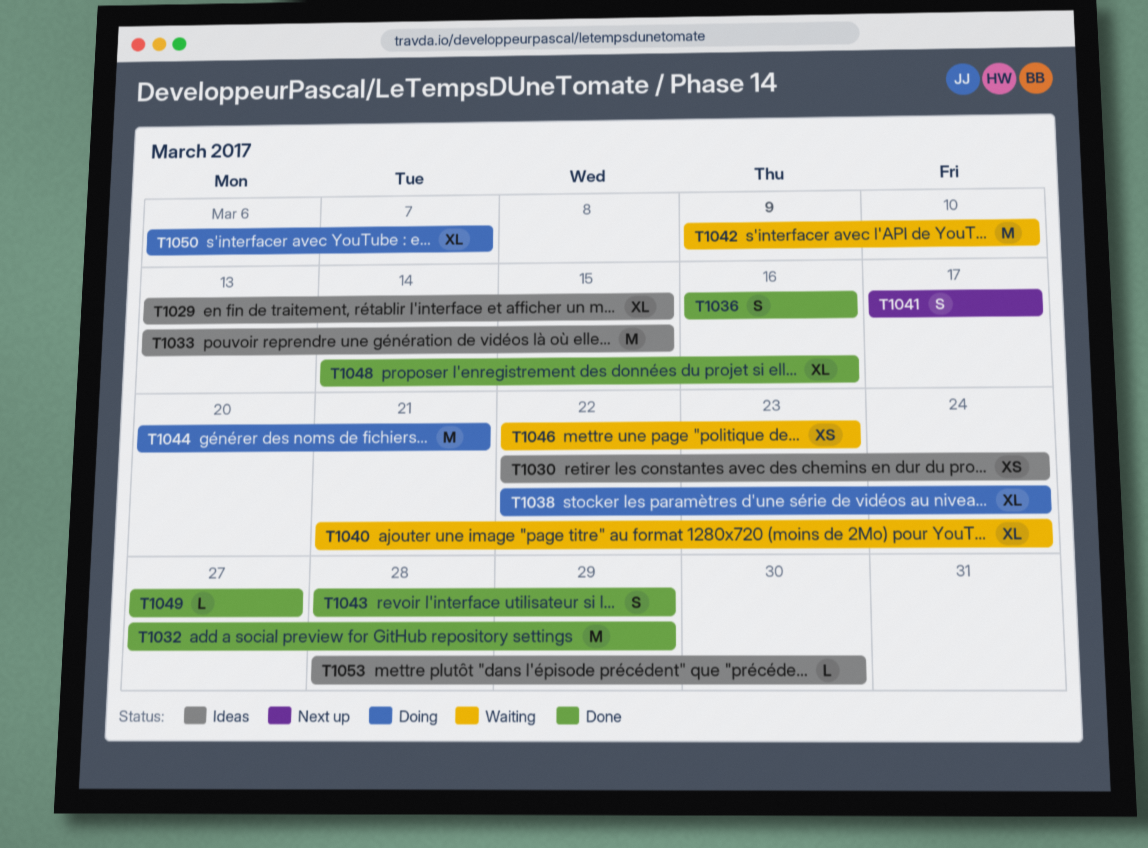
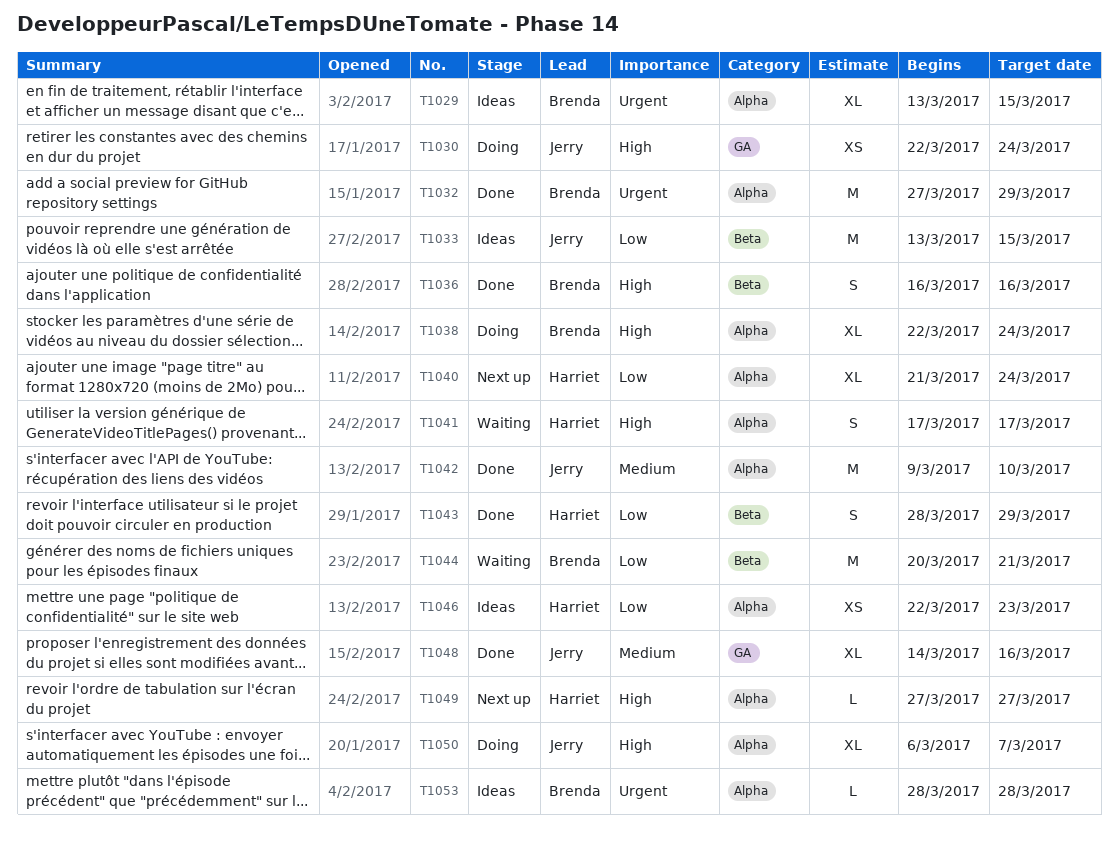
T1030, status: Ideas -> Doing
T1040, status: Waiting -> Next up
T1041, status: Next up -> Waiting
T1042, status: Waiting -> Done
T1044, status: Doing -> Waiting
T1046, status: Waiting -> Ideas
T1049, status: Done -> Next up
T1053, due: Mar 30 -> Mar 28

